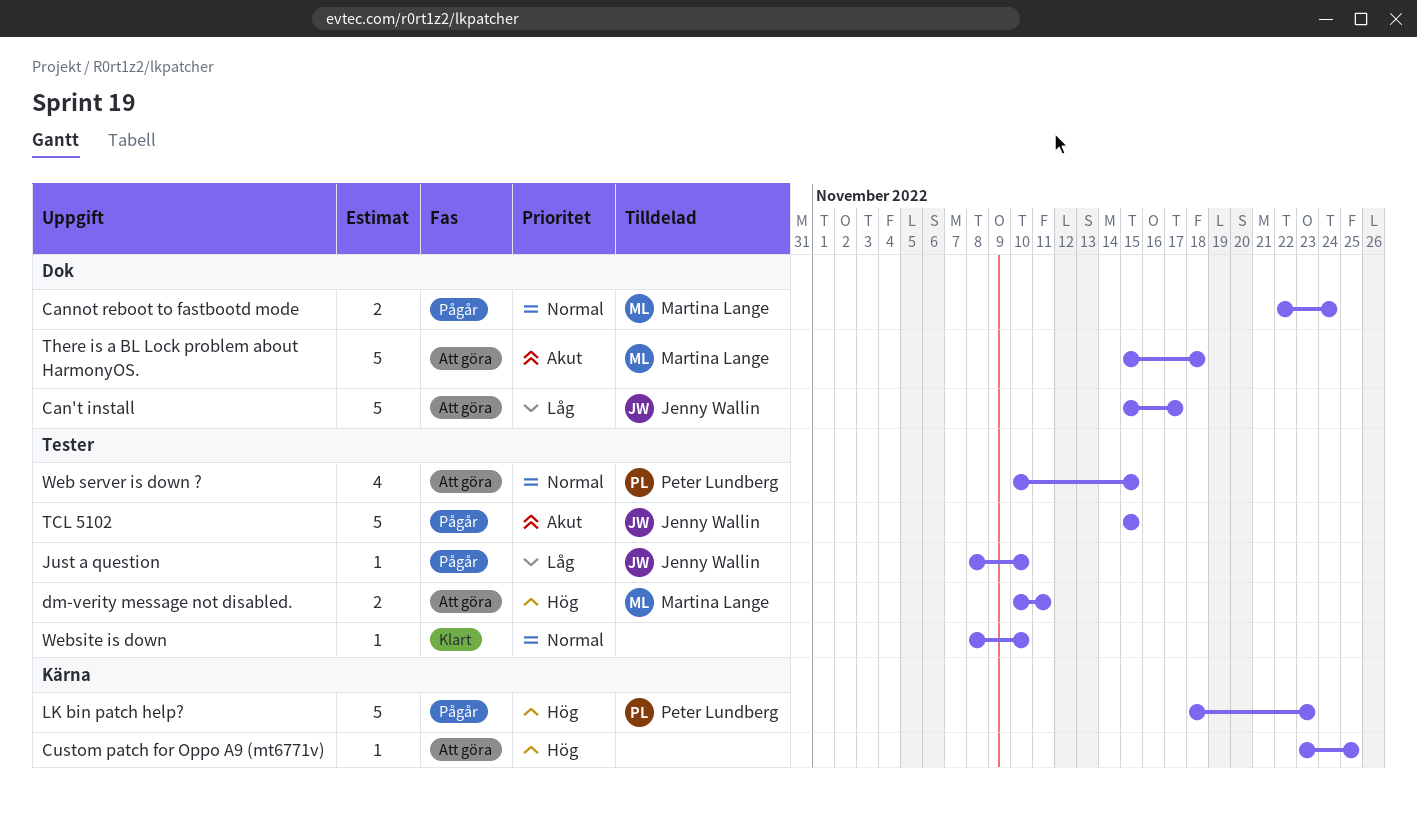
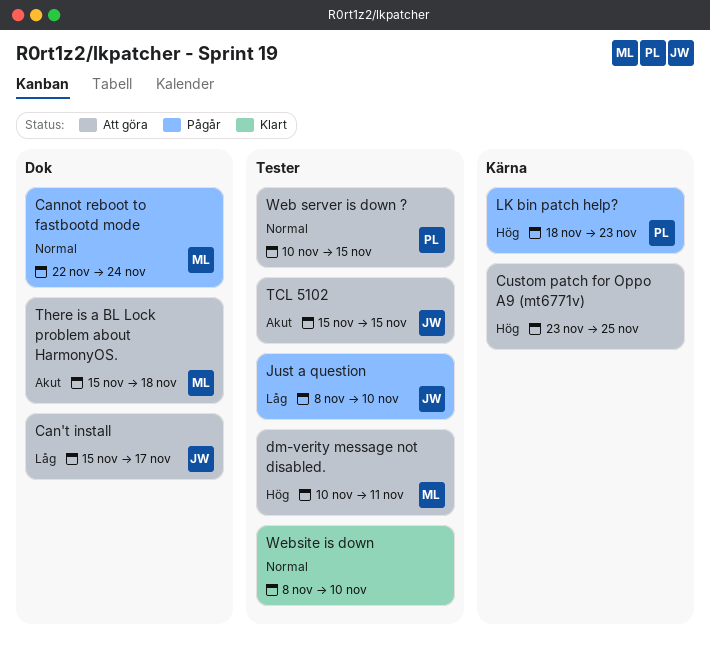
TCL 5102, status: Pågår -> Att göra

